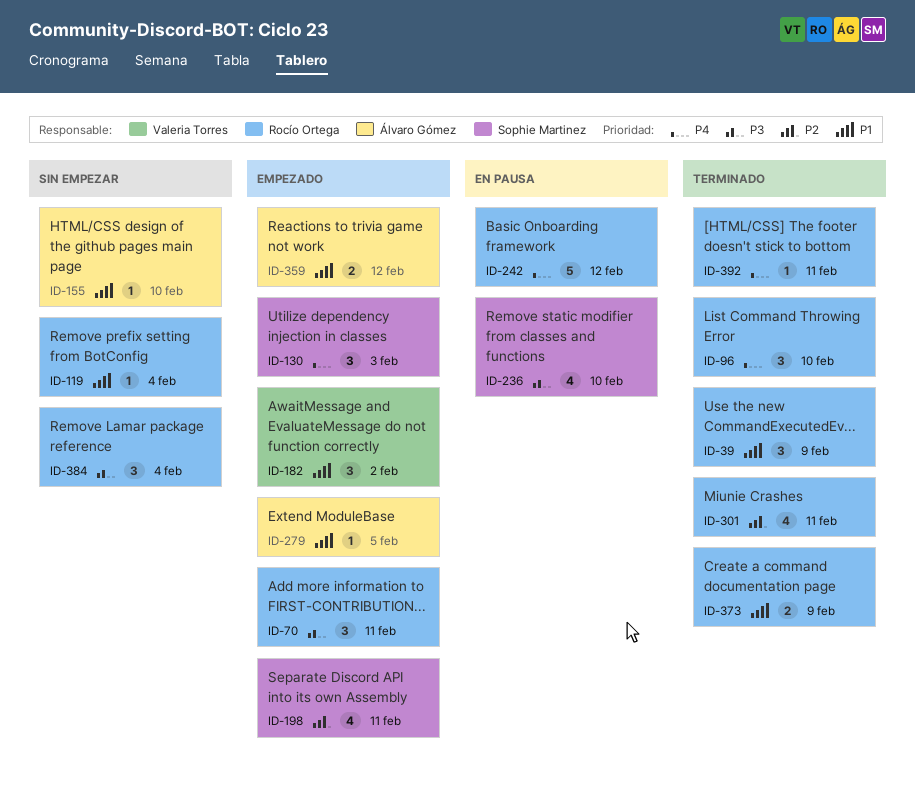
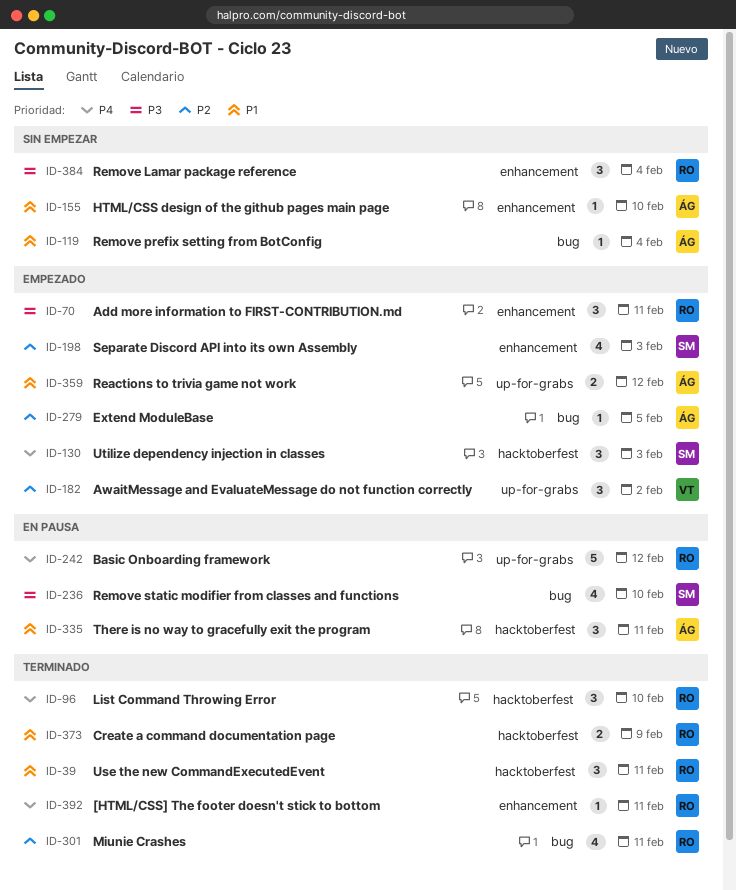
ID-39, due: Feb 9 -> Feb 11
ID-119, owner: Rocío Ortega -> Álvaro Gómez
ID-182, priority: P1 -> P2
ID-198, due: Feb 11 -> Feb 3
ID-279, priority: P1 -> P2
ID-335: none -> present

